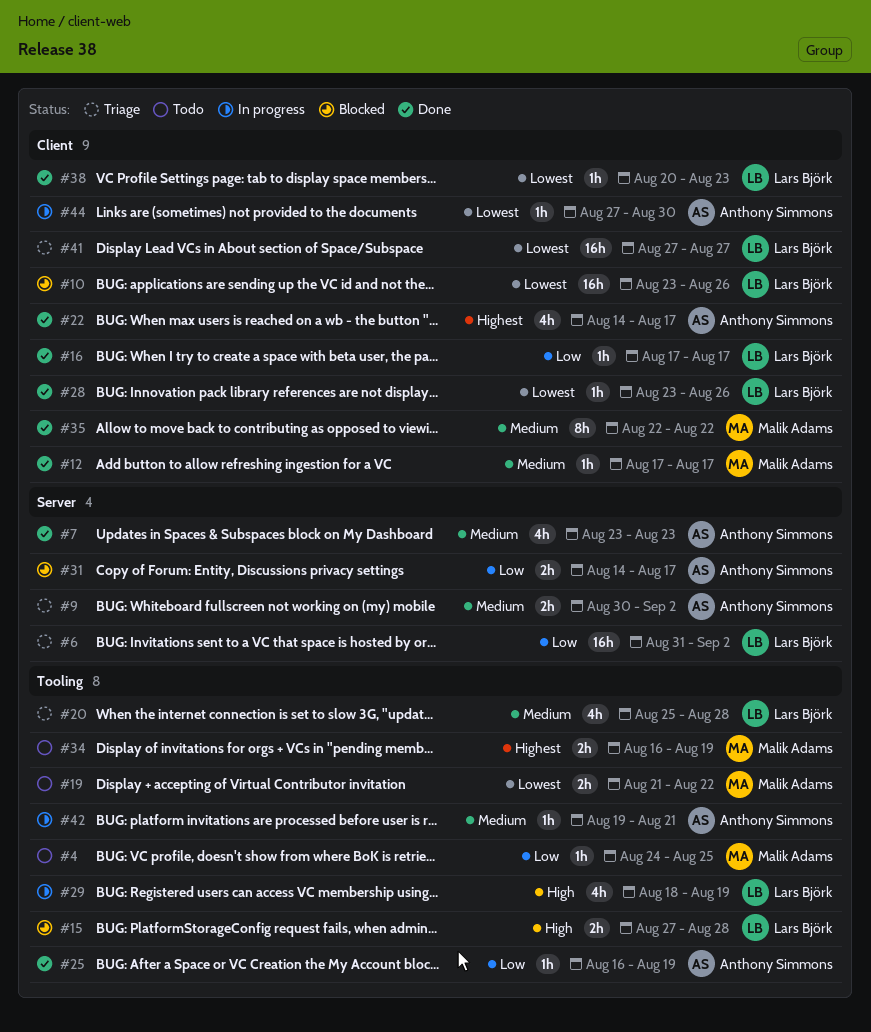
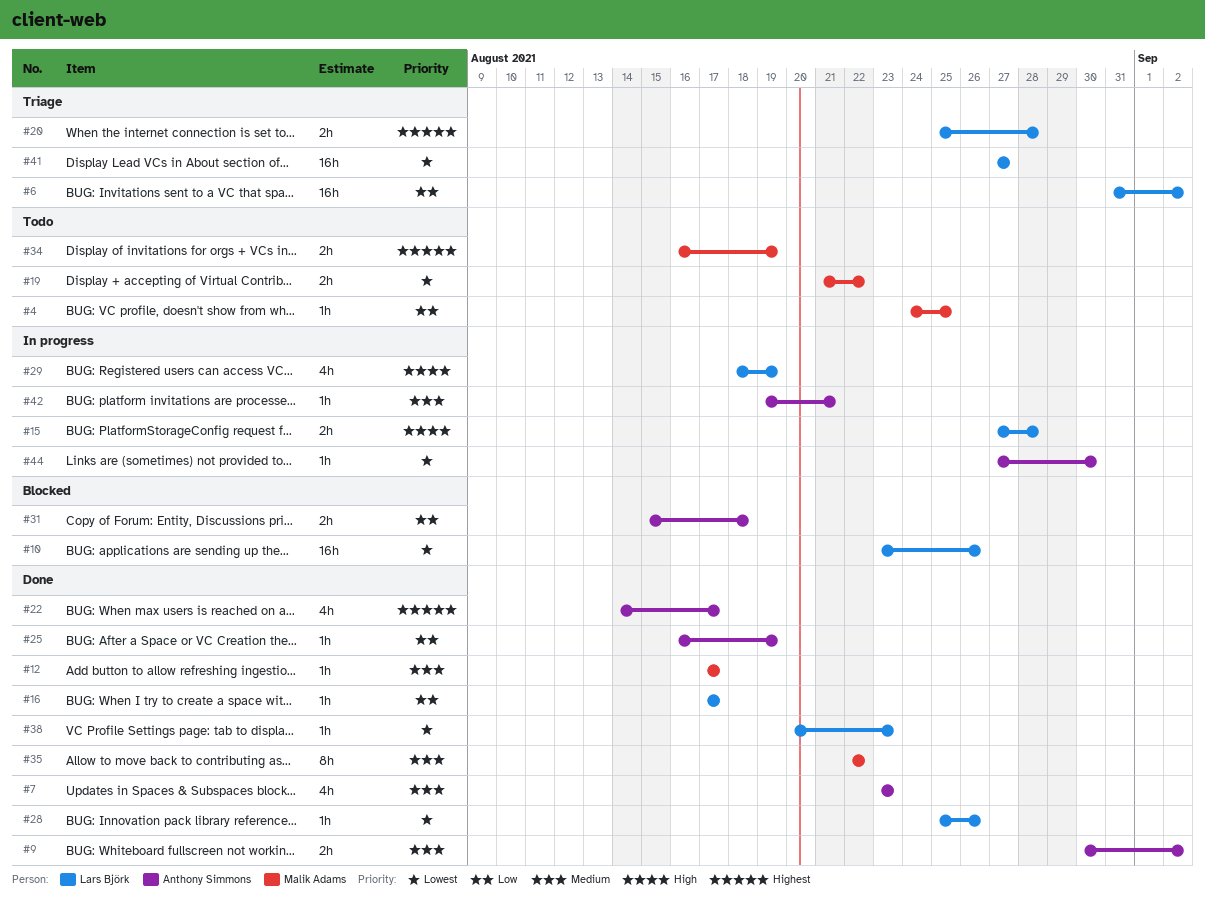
#9, status: Triage -> Done
#15, status: Blocked -> In progress
#20, priority: Medium -> Highest
#20, estimate: 4h -> 2h
#28, start: Aug 23 -> Aug 25
#31, start: Aug 14 -> Aug 15
#31, due: Aug 17 -> Aug 18

